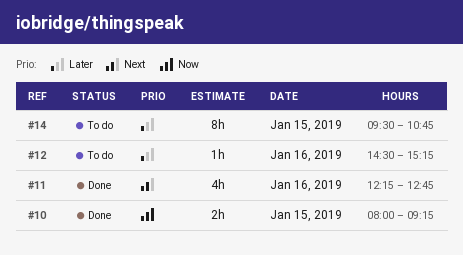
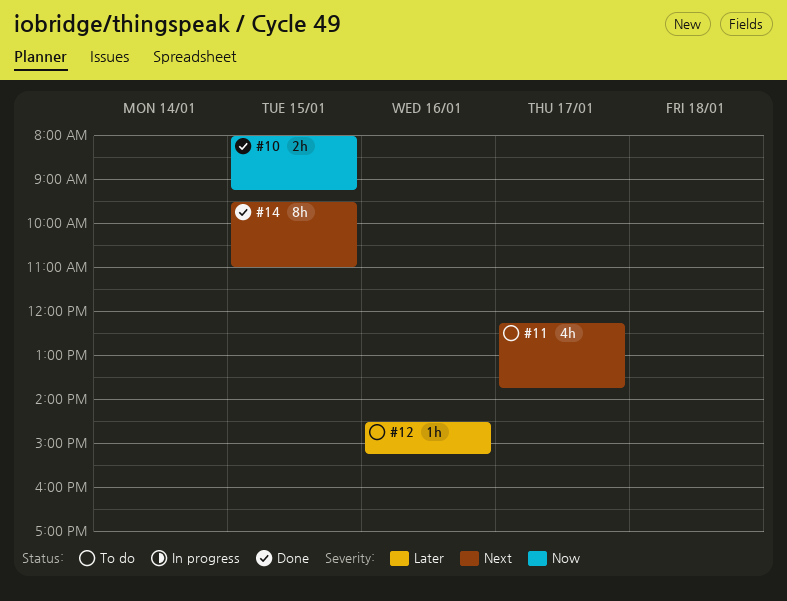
#11, status: Done -> To do
#11, day: Jan 16 -> Jan 17
#11, ends: 12:45 -> 13:45
#14, status: To do -> Done
#14, priority: Later -> Next
#14, ends: 10:45 -> 11:00

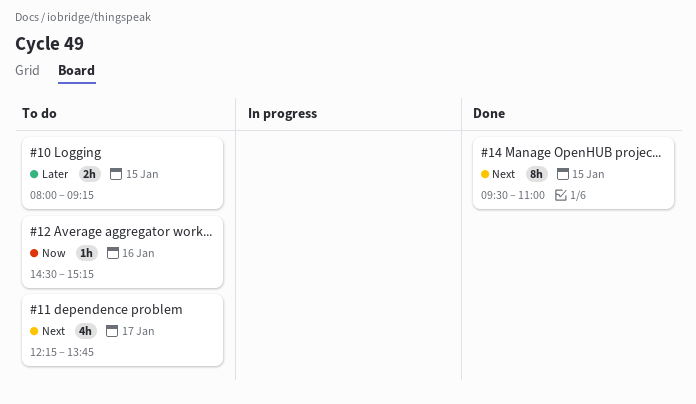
#10, status: Done -> To do
#10, priority: Now -> Later
#12, priority: Later -> Now

